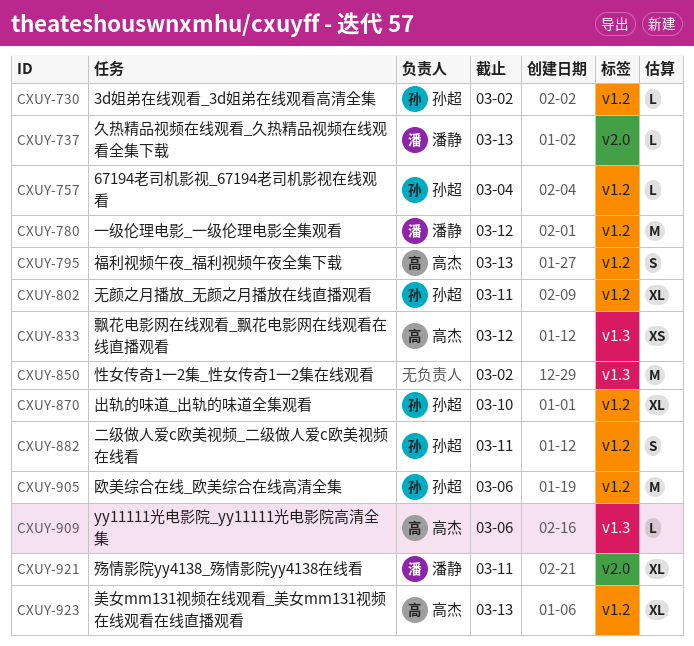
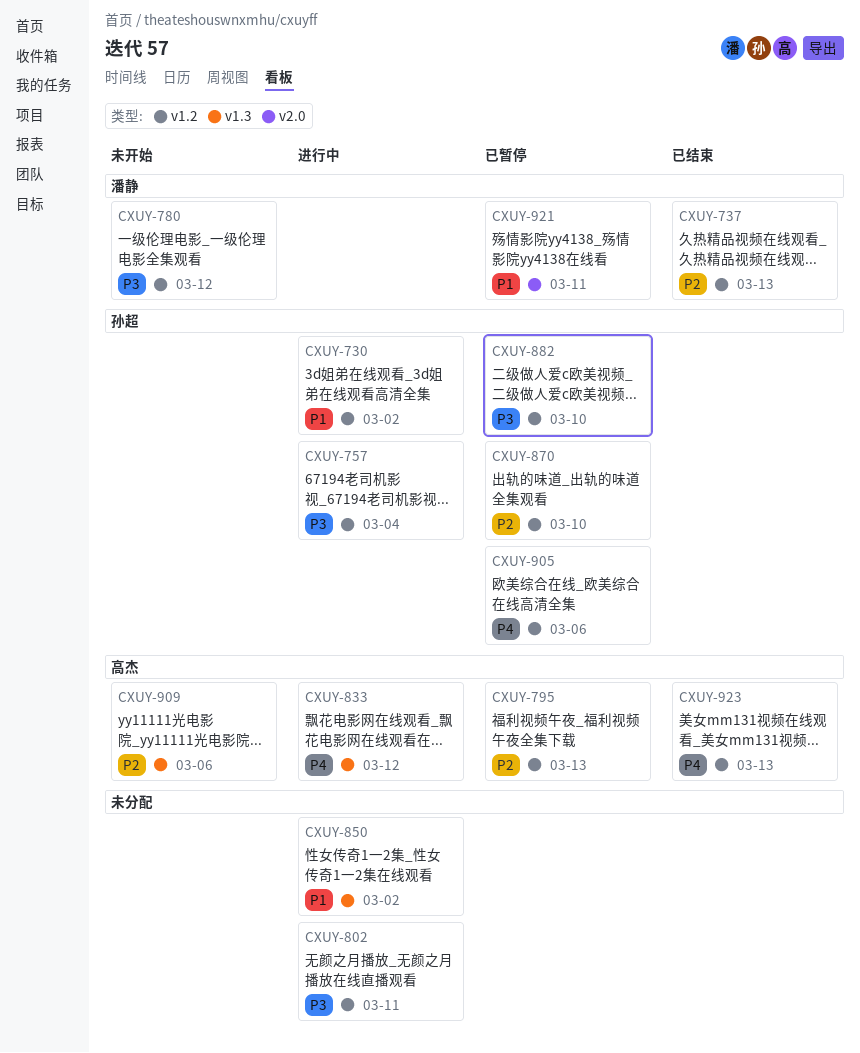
CXUY-737, label: v2.0 -> v1.2
CXUY-802, owner: 孙超 -> none
CXUY-882, due: Mar 11 -> Mar 10

